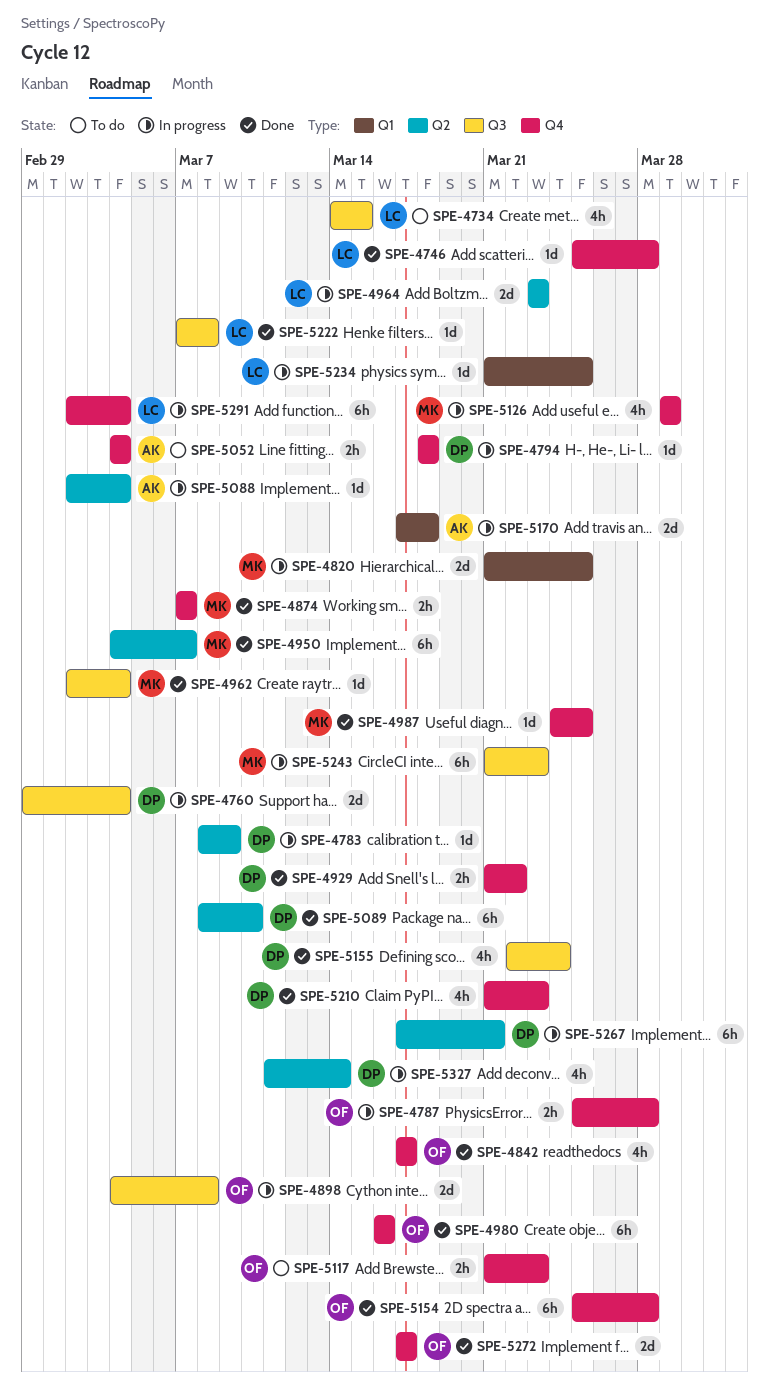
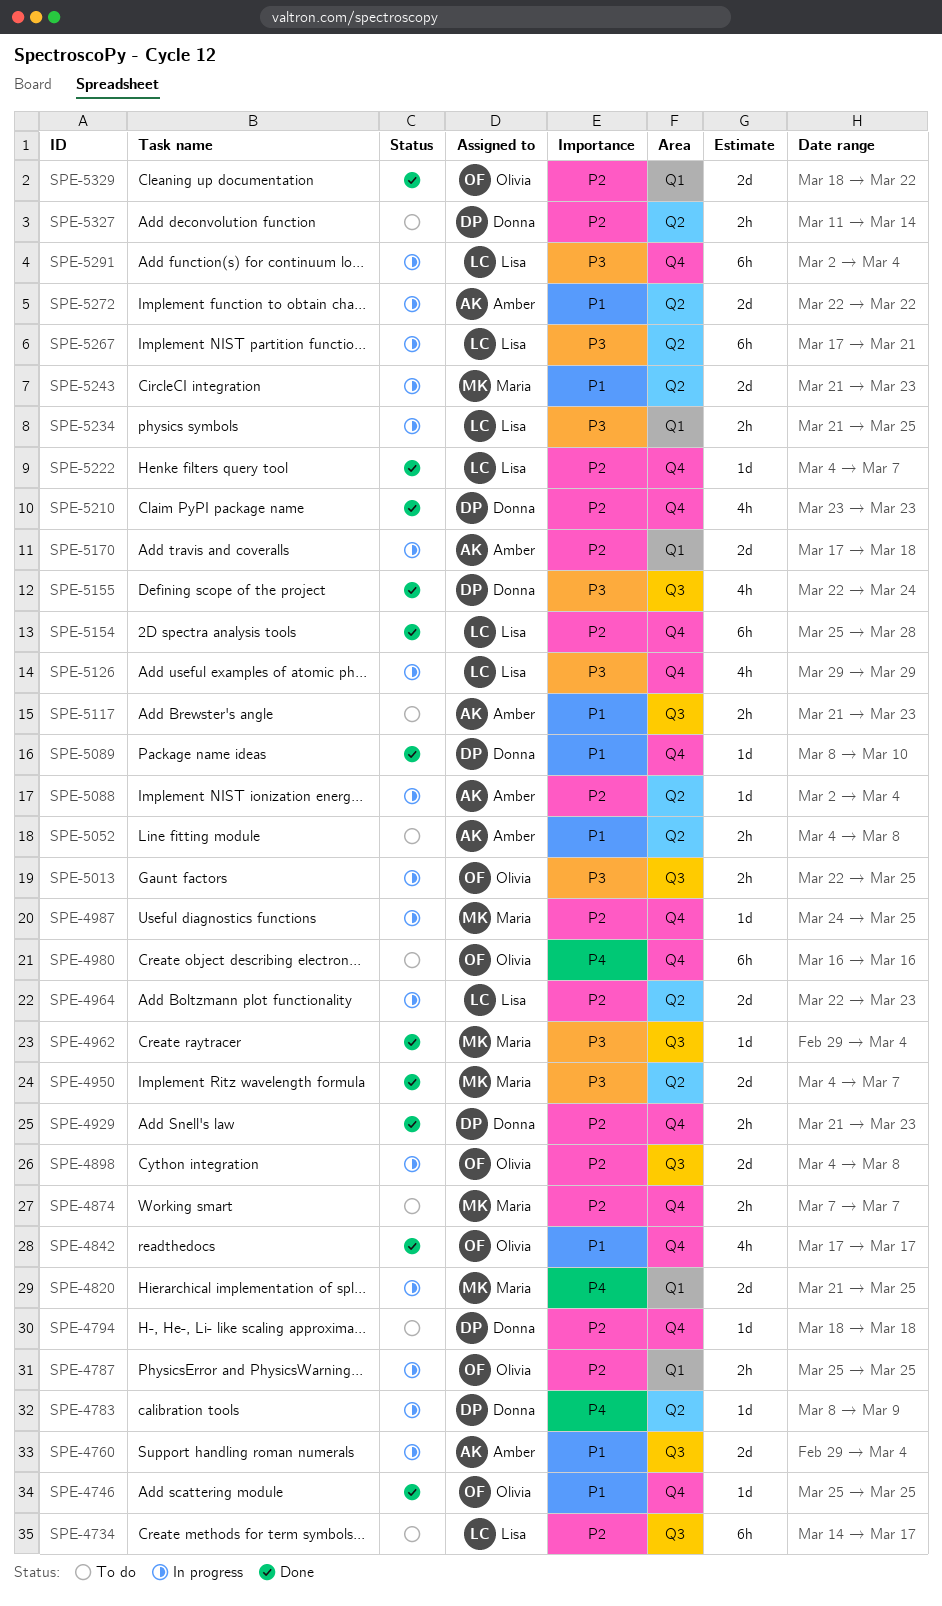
SPE-4734, estimate: 4h -> 6h
SPE-4734, due: Mar 15 -> Mar 17
SPE-4746, owner: Lisa -> Olivia
SPE-4746, due: Mar 28 -> Mar 25
SPE-4760, owner: Donna -> Amber
SPE-4787, label: Q4 -> Q1
SPE-4787, due: Mar 28 -> Mar 25
SPE-4794, status: In progress -> To do
SPE-4874, status: Done -> To do
SPE-4929, due: Mar 22 -> Mar 23
SPE-4950, estimate: 6h -> 2d
SPE-4962, start: Mar 2 -> Feb 29
SPE-4964, start: Mar 23 -> Mar 22
SPE-4980, status: Done -> To do
SPE-4987, status: Done -> In progress
SPE-5013: none -> present
SPE-5052, label: Q4 -> Q2
SPE-5052, due: Mar 4 -> Mar 8
SPE-5089, label: Q2 -> Q4
SPE-5089, estimate: 6h -> 1d
SPE-5117, owner: Olivia -> Amber
SPE-5117, label: Q4 -> Q3
SPE-5126, owner: Maria -> Lisa
SPE-5154, owner: Olivia -> Lisa
SPE-5210, start: Mar 21 -> Mar 23
SPE-5222, label: Q3 -> Q4
SPE-5222, start: Mar 7 -> Mar 4
SPE-5222, due: Mar 8 -> Mar 7
SPE-5234, estimate: 1d -> 2h
SPE-5243, label: Q3 -> Q2
SPE-5243, estimate: 6h -> 2d
SPE-5267, owner: Donna -> Lisa
SPE-5272, status: Done -> In progress
SPE-5272, owner: Olivia -> Amber
SPE-5272, label: Q4 -> Q2
SPE-5272, start: Mar 17 -> Mar 22
SPE-5272, due: Mar 17 -> Mar 22
SPE-5327, status: In progress -> To do
SPE-5327, estimate: 4h -> 2h
SPE-5329: none -> present

